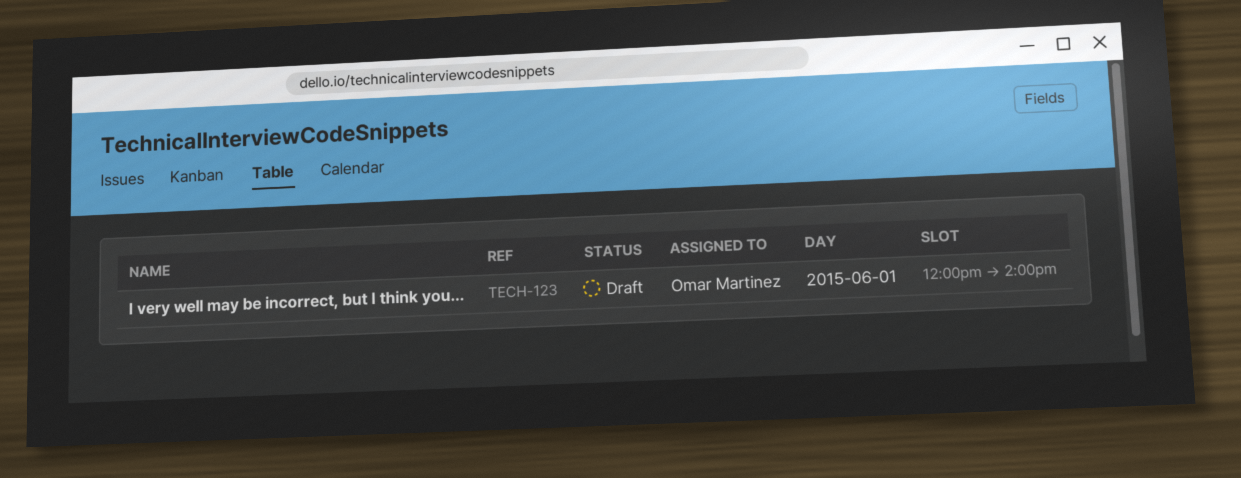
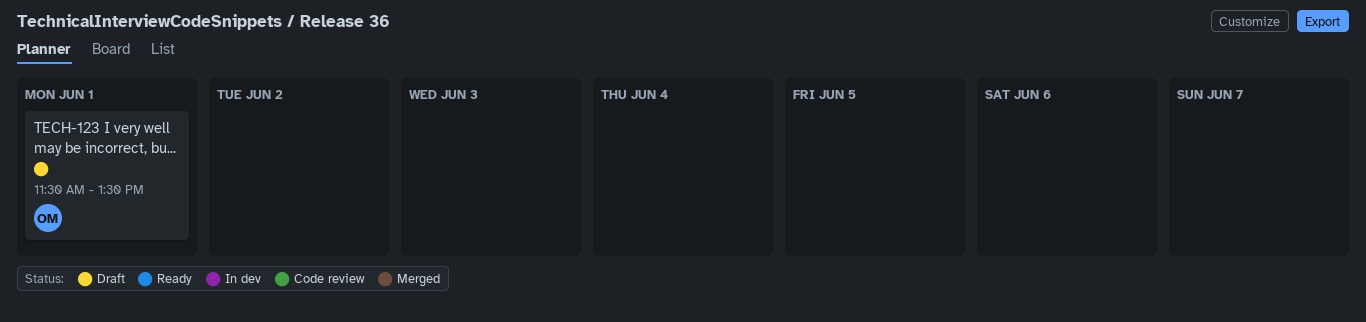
TECH-123, begins: 12:00 -> 11:30
TECH-123, ends: 14:00 -> 13:30

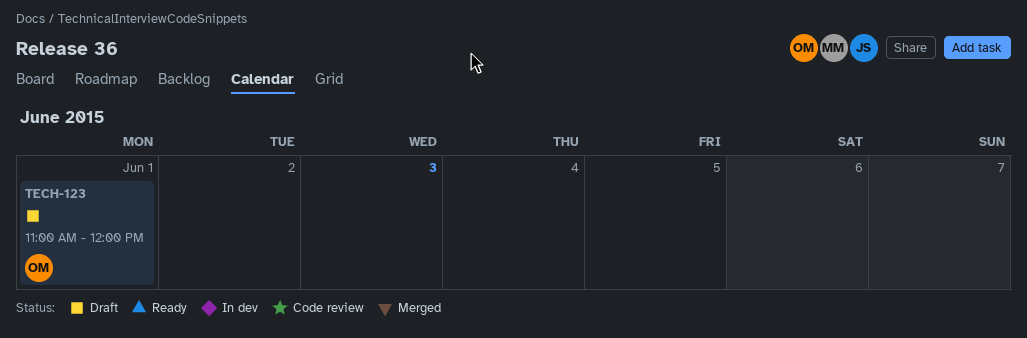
TECH-123, begins: 11:30 -> 11:00
TECH-123, ends: 13:30 -> 12:00

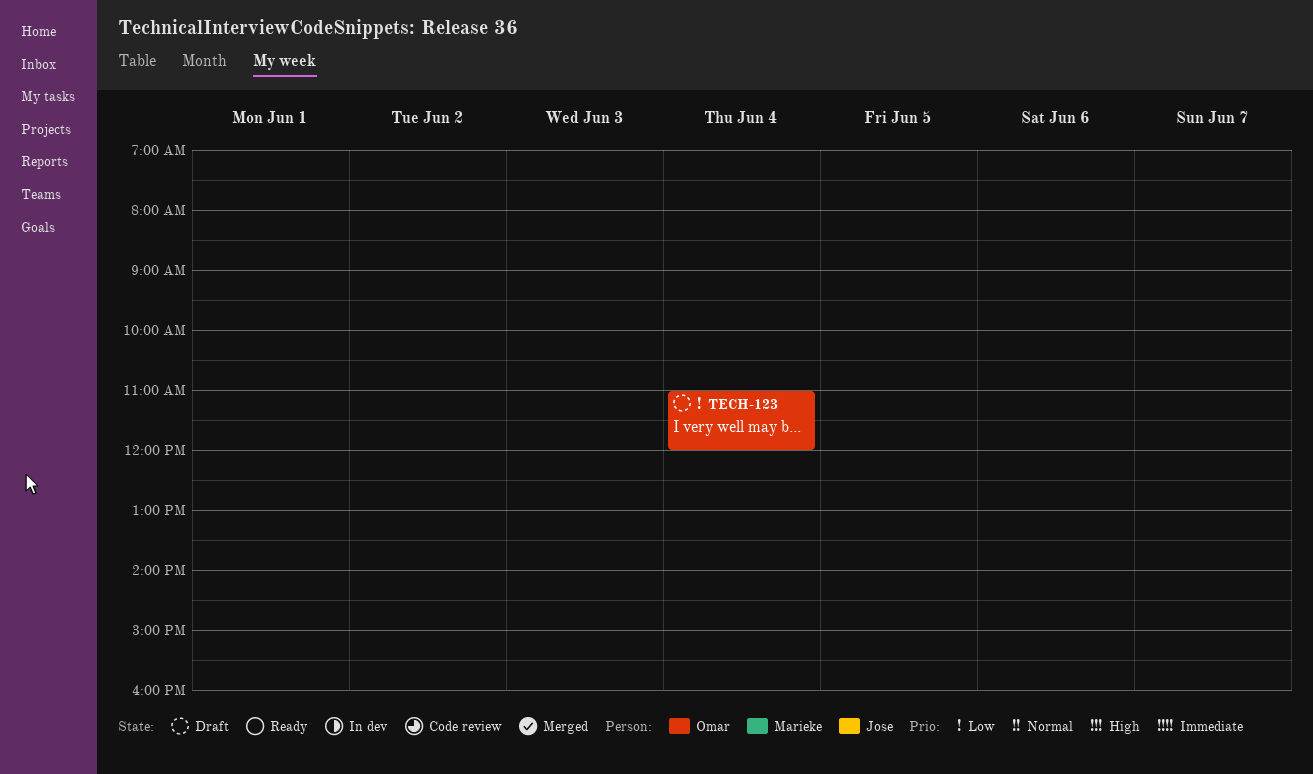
TECH-123, day: Jun 1 -> Jun 4

